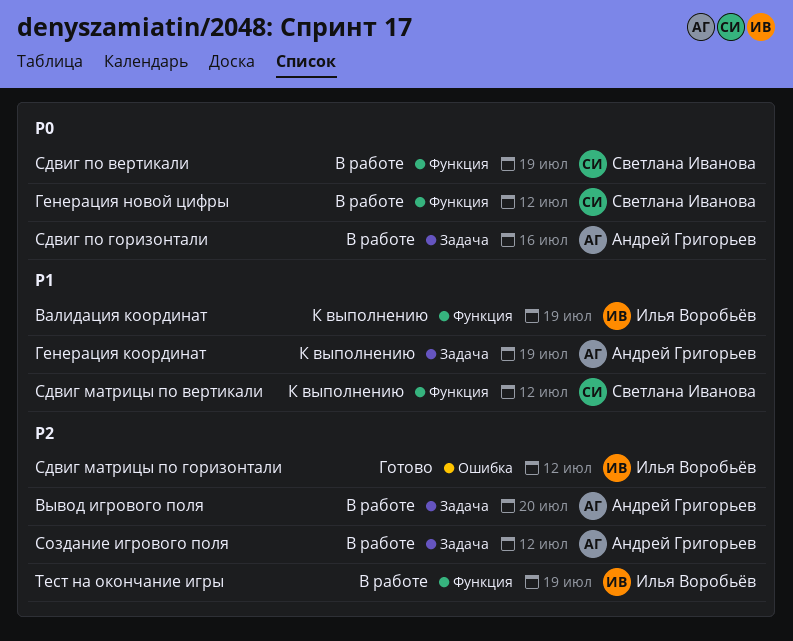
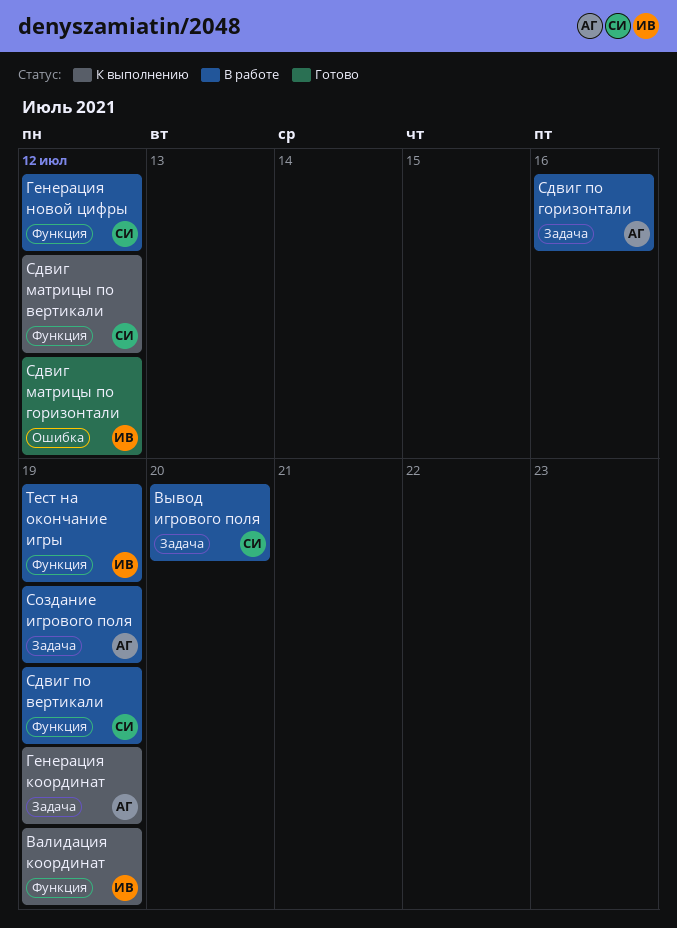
Вывод игрового поля, owner: Андрей Григорьев -> Светлана Иванова
Создание игрового поля, due: Jul 12 -> Jul 19

